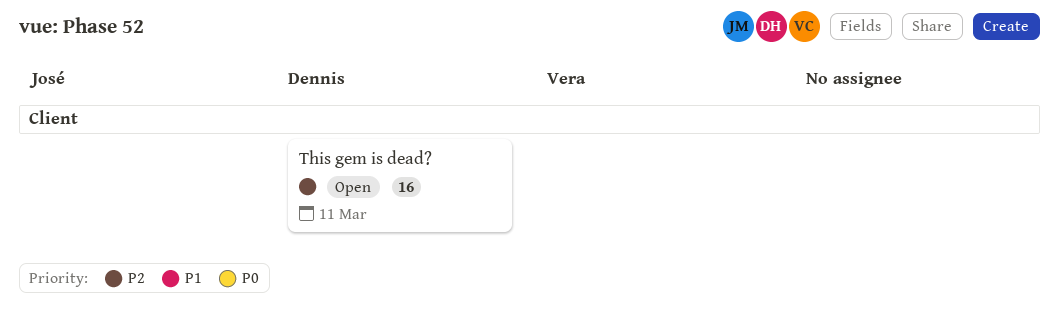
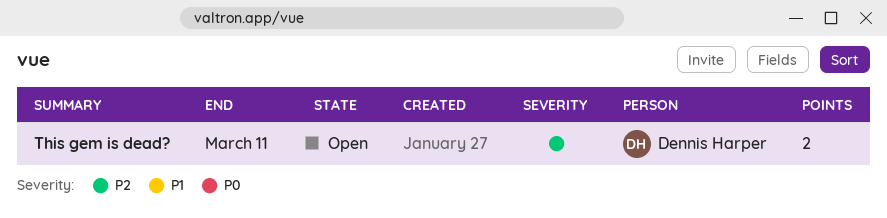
This gem is dead?, estimate: 16 -> 2

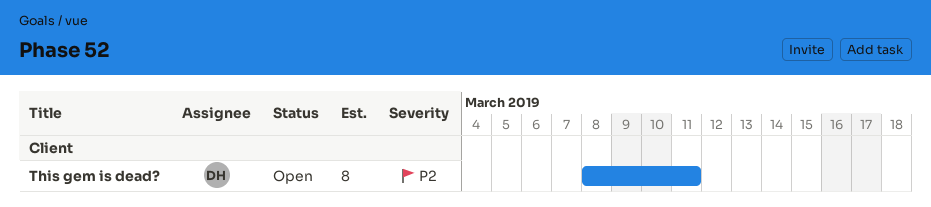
This gem is dead?, estimate: 2 -> 8

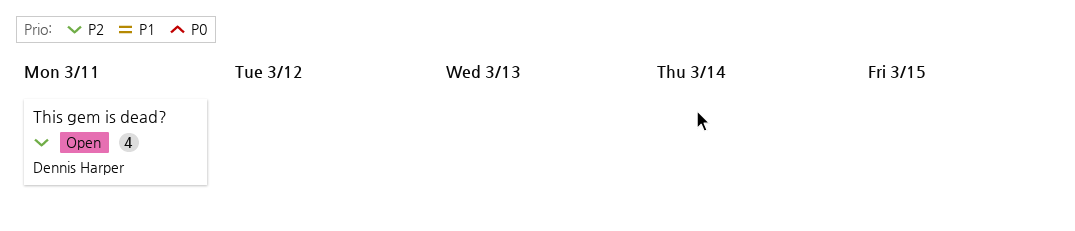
This gem is dead?, estimate: 8 -> 4

